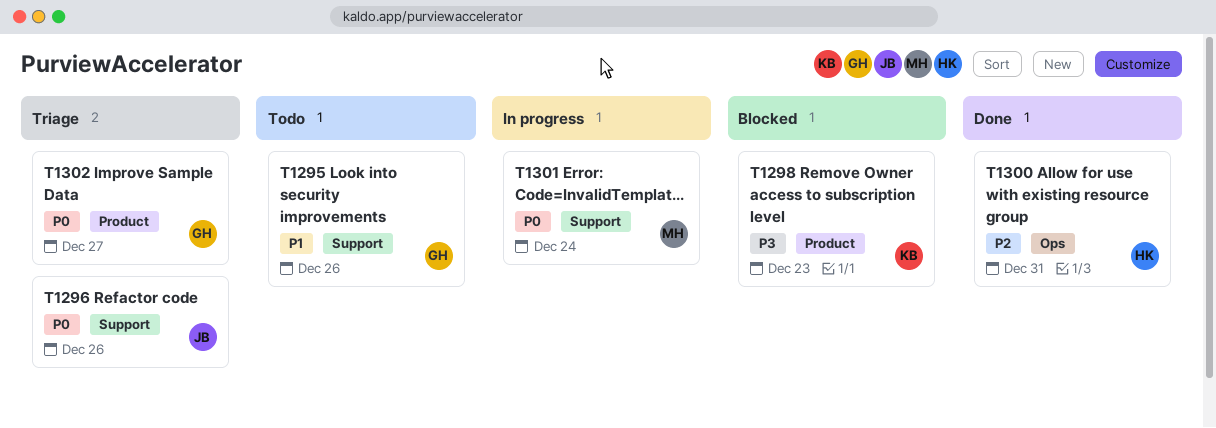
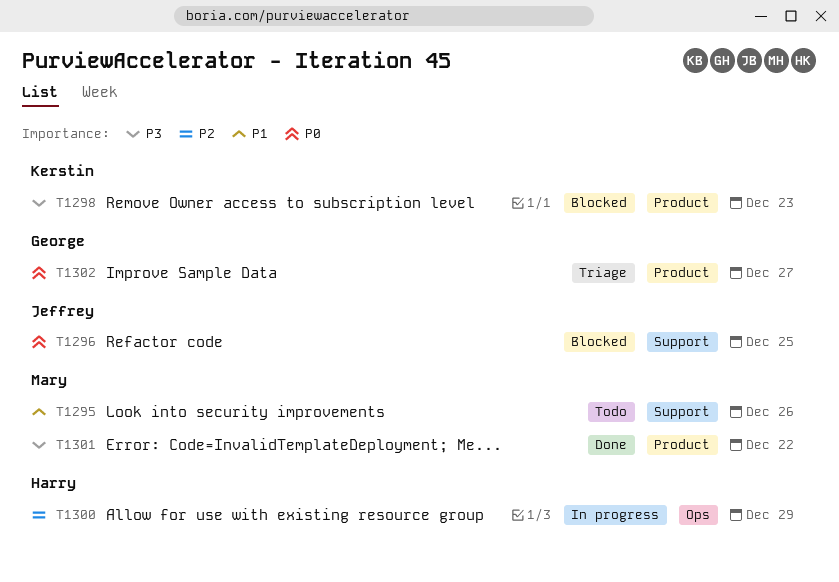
T1295, owner: George -> Mary
T1296, status: Triage -> Blocked
T1296, due: Dec 26 -> Dec 25
T1300, status: Done -> In progress
T1300, due: Dec 31 -> Dec 29
T1301, status: In progress -> Done
T1301, priority: P0 -> P3
T1301, label: Support -> Product
T1301, due: Dec 24 -> Dec 22

